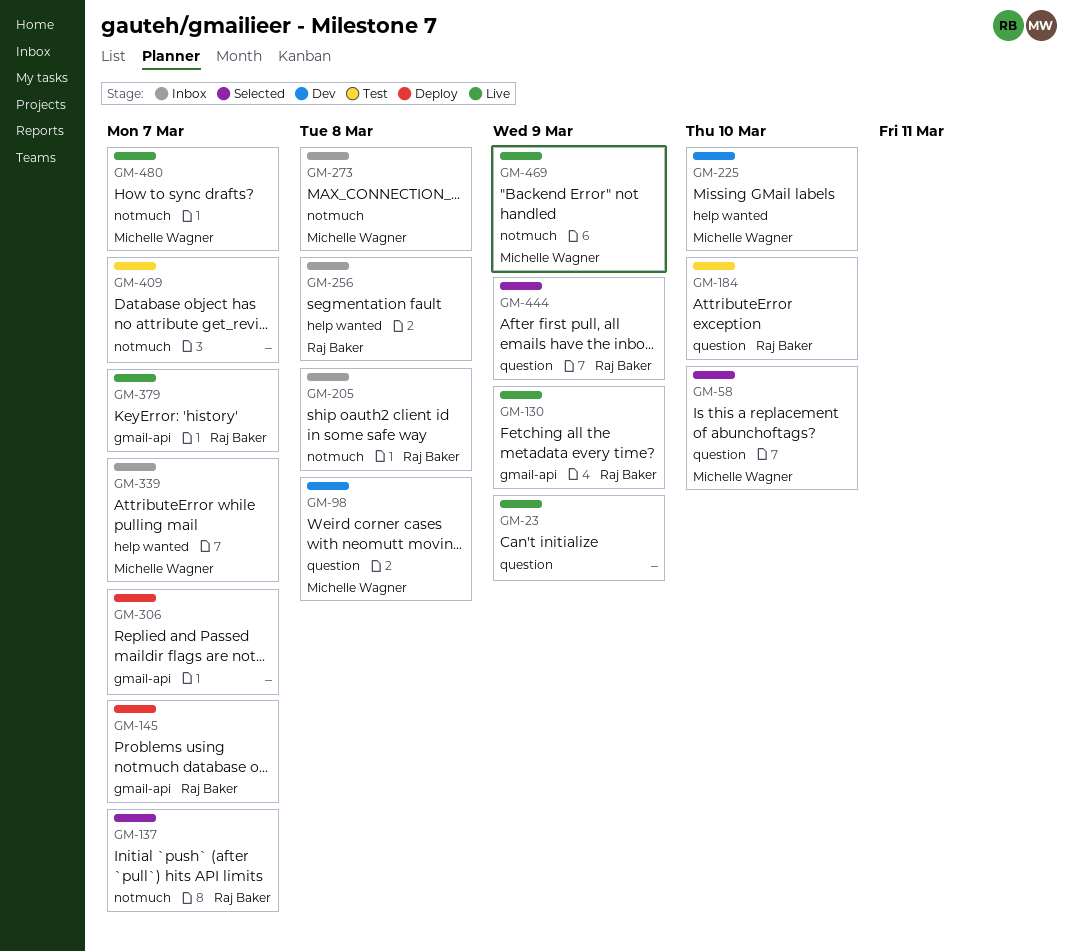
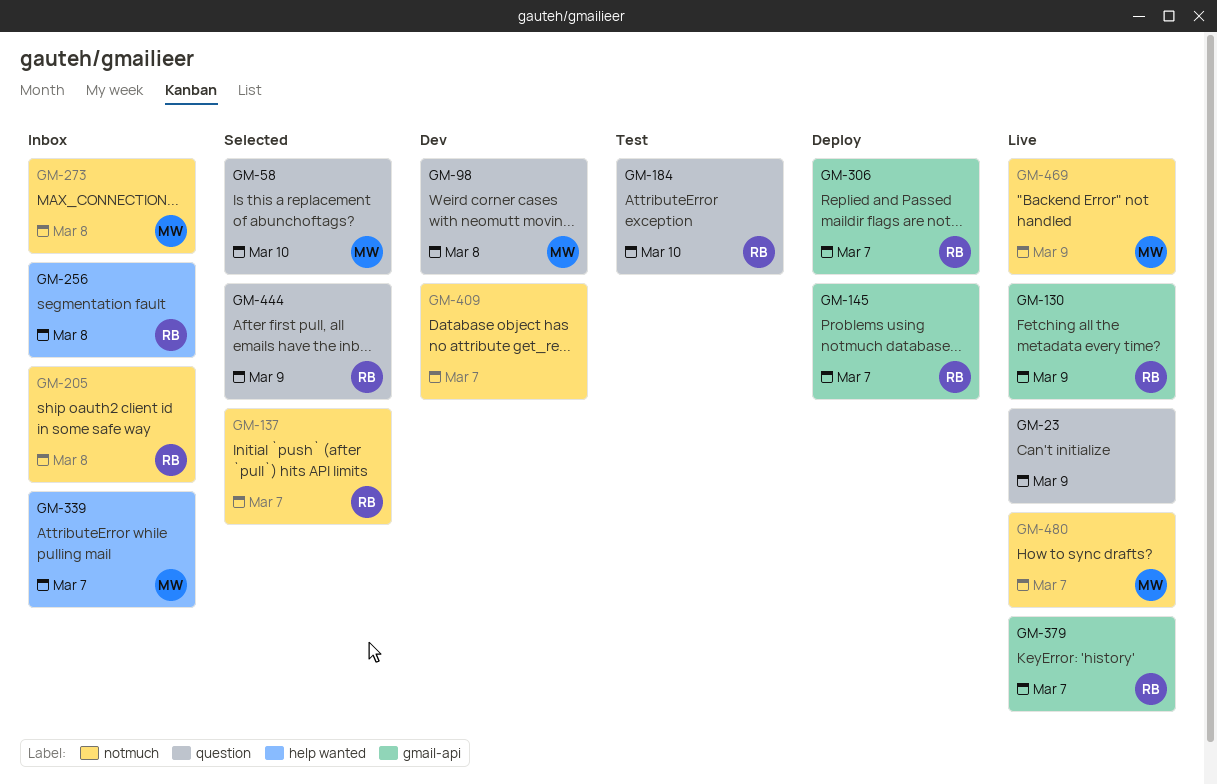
GM-225: present -> none
GM-306, owner: none -> Raj Baker
GM-409, status: Test -> Dev

